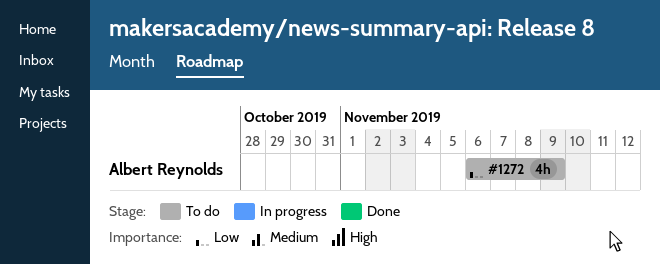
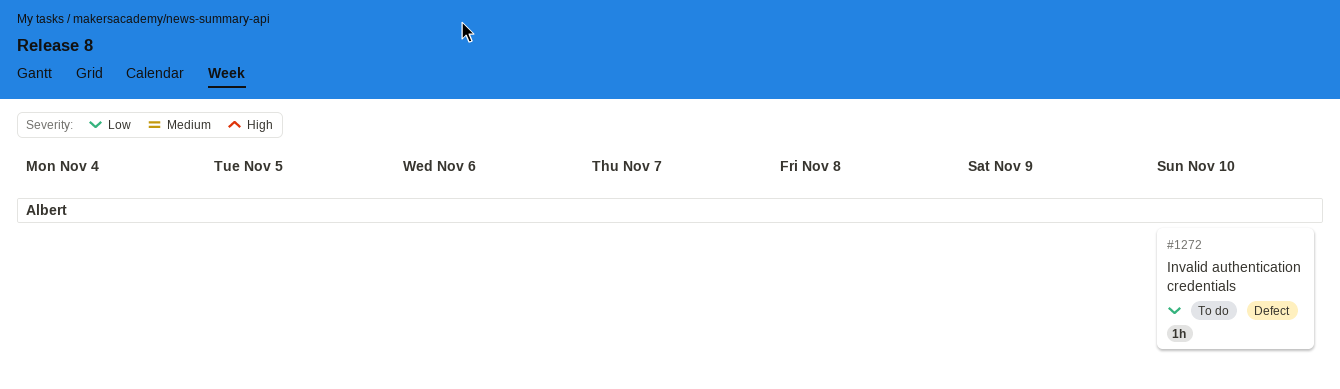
#1272, estimate: 4h -> 1h
#1272, due: Nov 9 -> Nov 10

